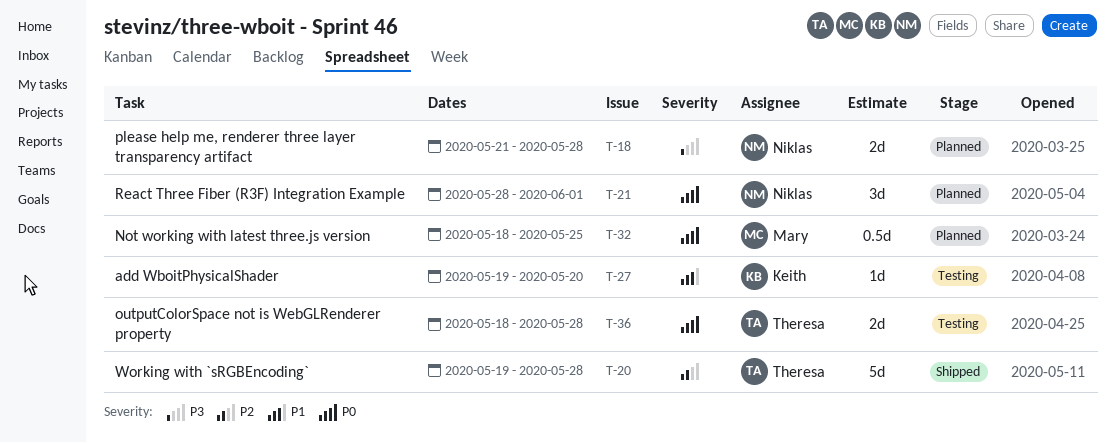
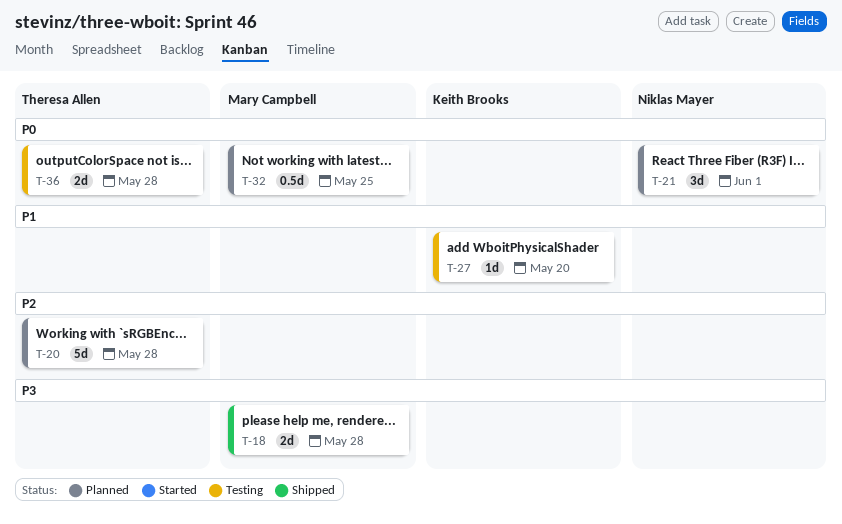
T-18, status: Planned -> Shipped
T-18, owner: Niklas Mayer -> Mary Campbell
T-20, status: Shipped -> Planned

